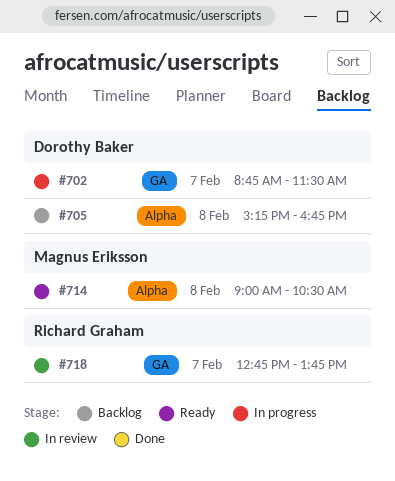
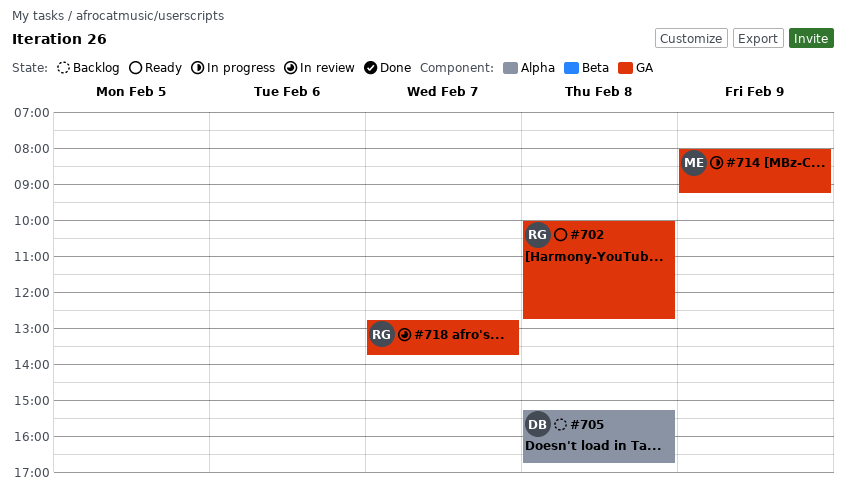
#702, status: In progress -> Ready
#702, owner: Dorothy Baker -> Richard Graham
#702, day: Feb 7 -> Feb 8
#702, begins: 08:45 -> 10:00
#702, ends: 11:30 -> 12:45
#714, status: Ready -> In progress
#714, label: Alpha -> GA
#714, day: Feb 8 -> Feb 9
#714, begins: 09:00 -> 08:00
#714, ends: 10:30 -> 09:15

